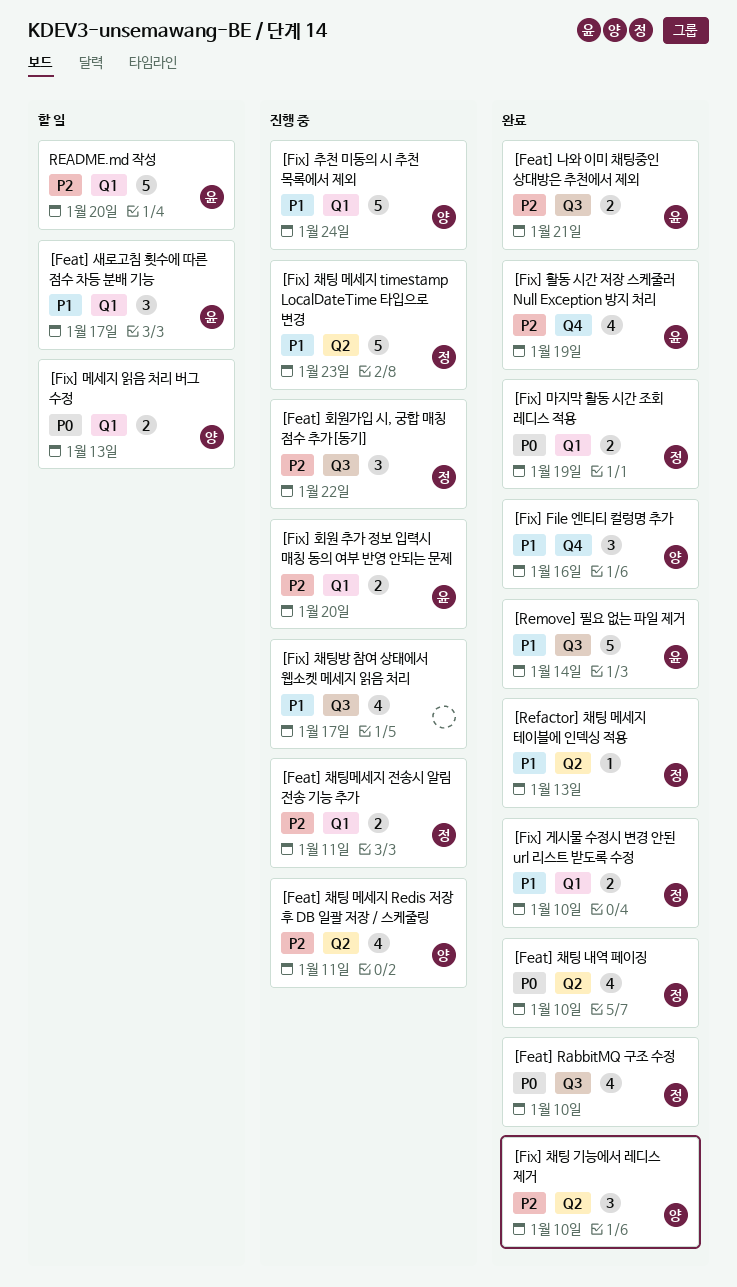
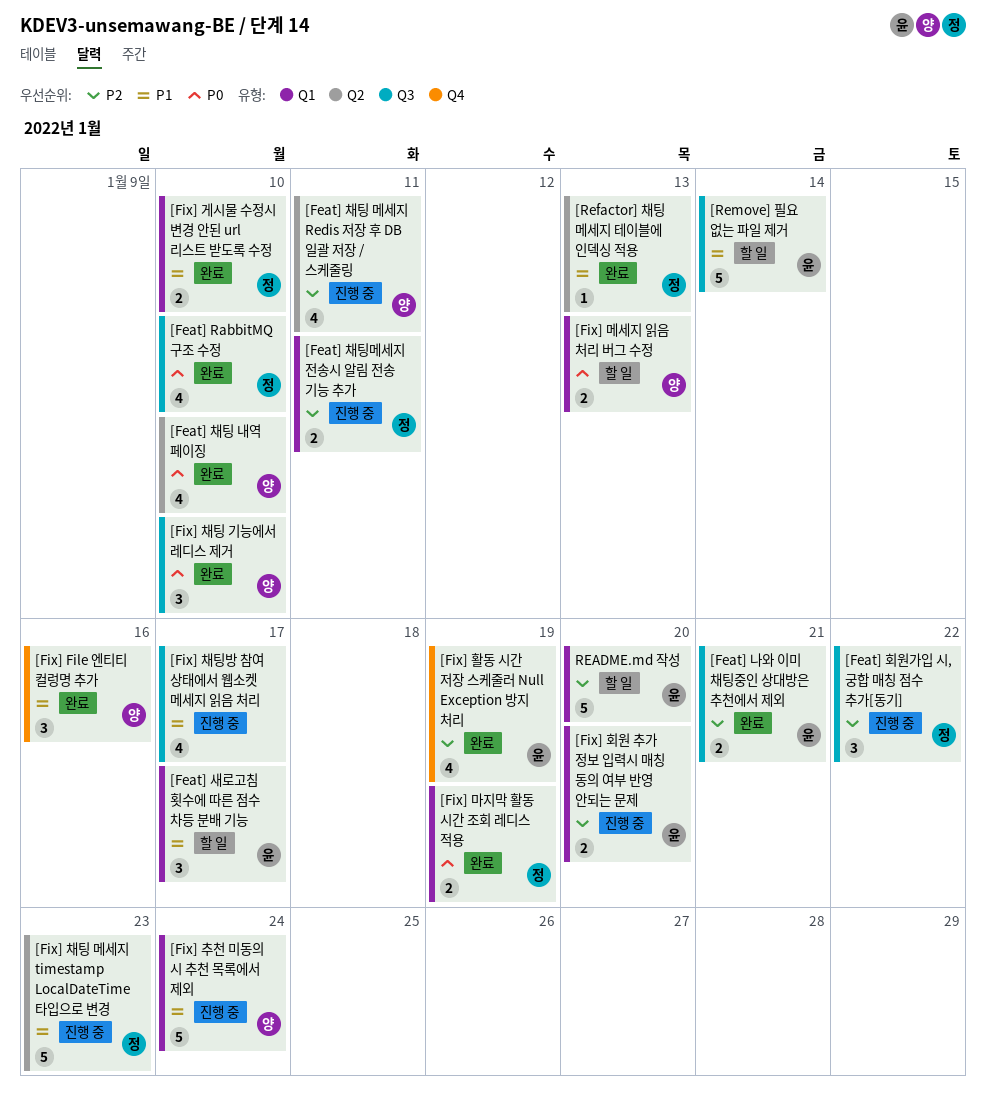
[Feat] 채팅 내역 페이징, owner: 정 -> 양
[Fix] 채팅 기능에서 레디스 제거, priority: P2 -> P0
[Fix] 채팅 기능에서 레디스 제거, label: Q2 -> Q3
[Remove] 필요 없는 파일 제거, status: 완료 -> 할 일

